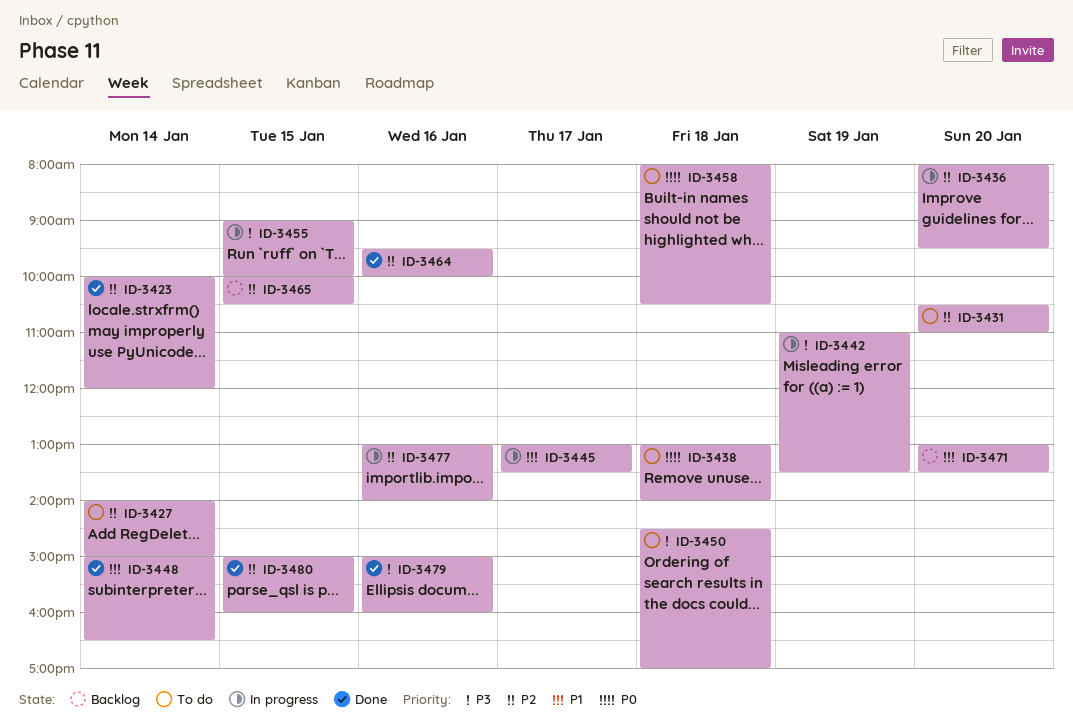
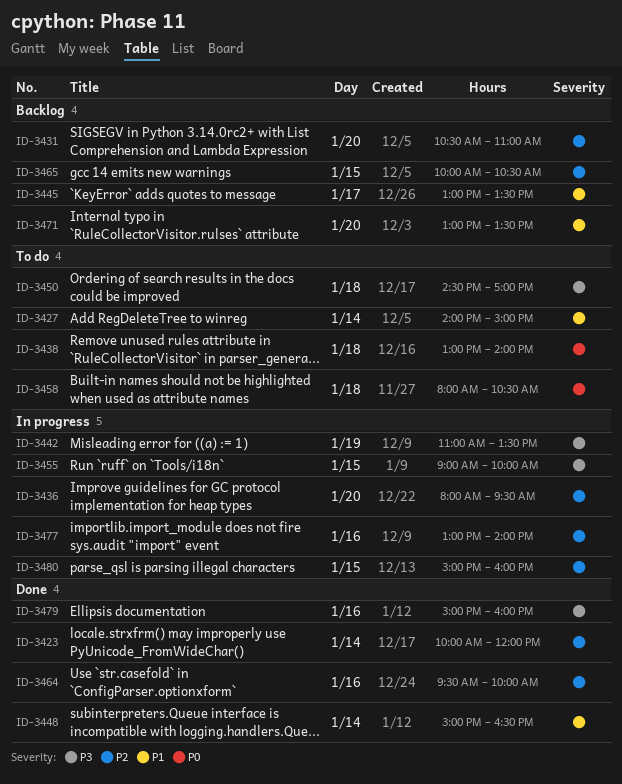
ID-3427, priority: P2 -> P1
ID-3431, status: To do -> Backlog
ID-3445, status: In progress -> Backlog
ID-3480, status: Done -> In progress

